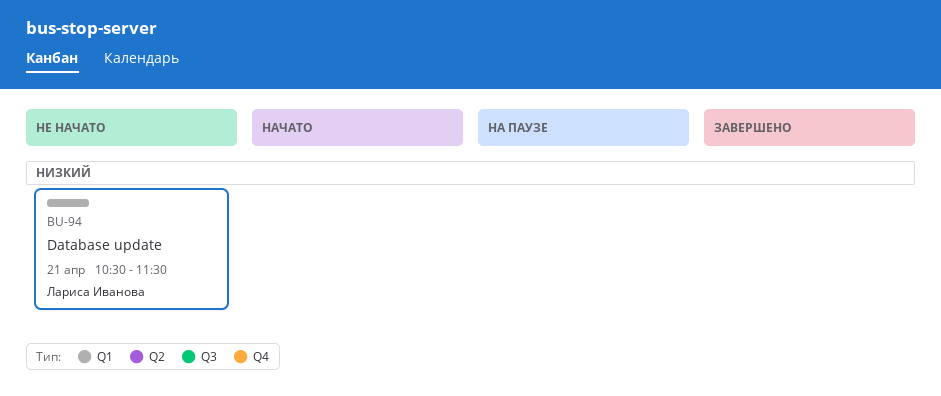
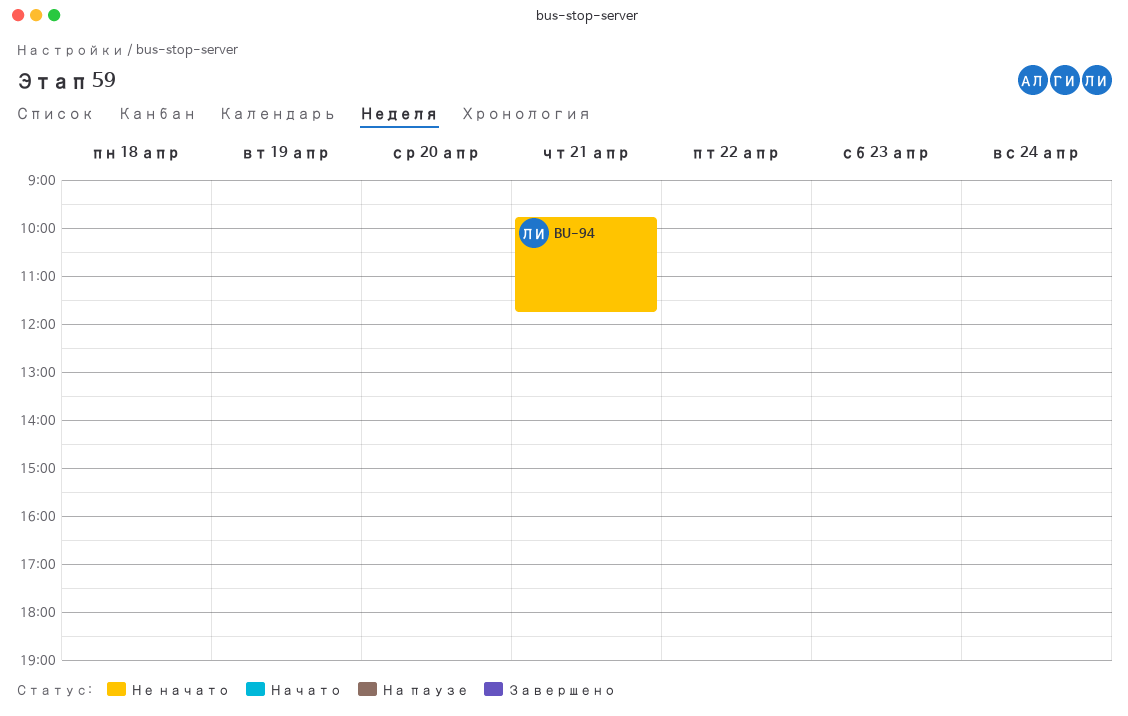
BU-94, begins: 10:30 -> 09:45
BU-94, ends: 11:30 -> 11:45

